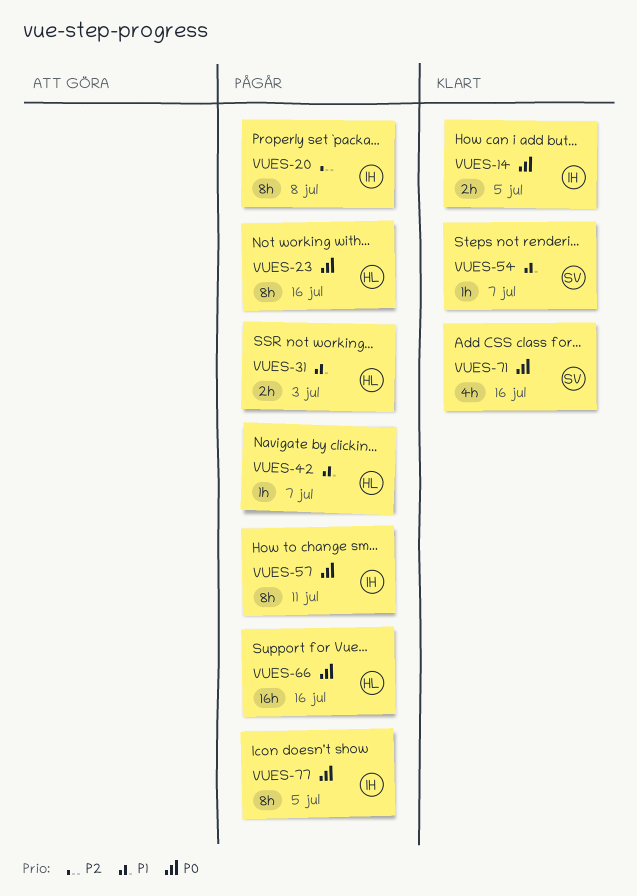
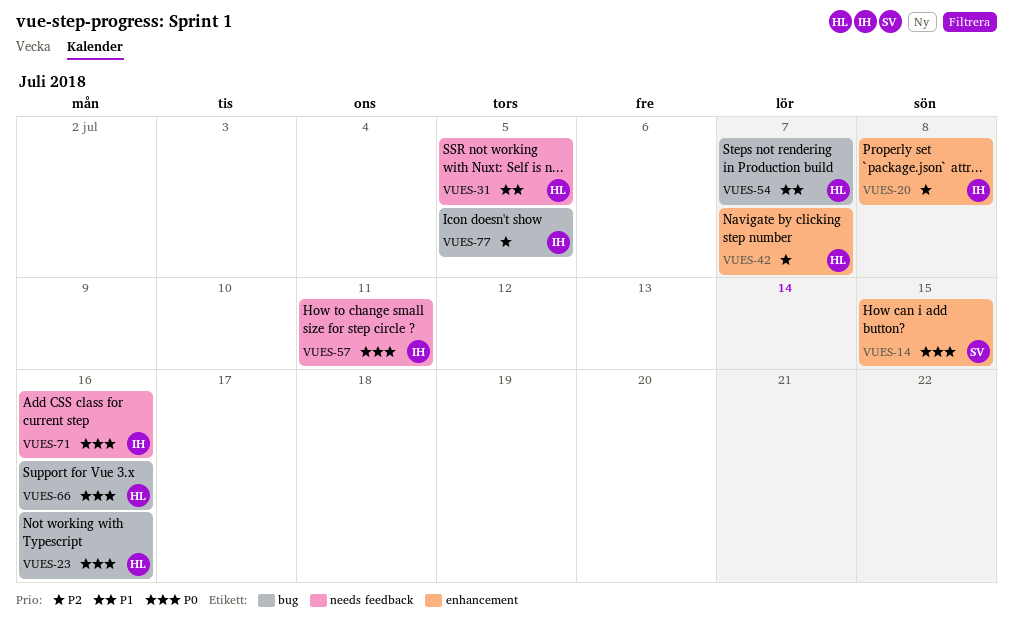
VUES-14, owner: IH -> SV
VUES-14, due: Jul 5 -> Jul 15
VUES-31, due: Jul 3 -> Jul 5
VUES-42, priority: P1 -> P2
VUES-54, owner: SV -> HL
VUES-71, owner: SV -> IH
VUES-77, priority: P0 -> P2

